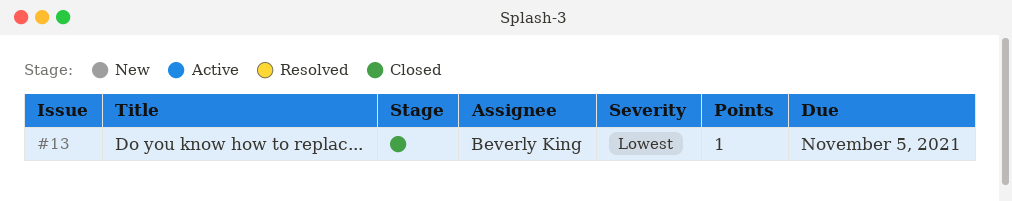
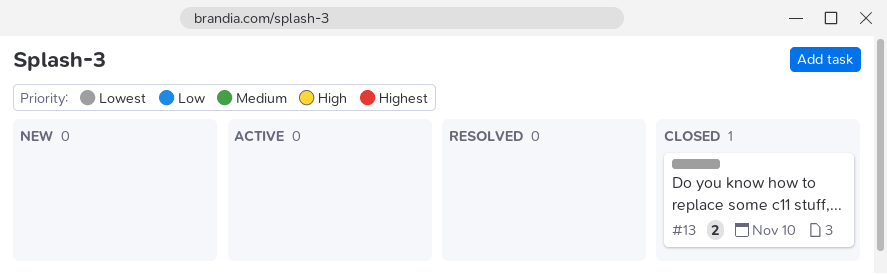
#13, estimate: 1 -> 2
#13, due: Nov 5 -> Nov 10

